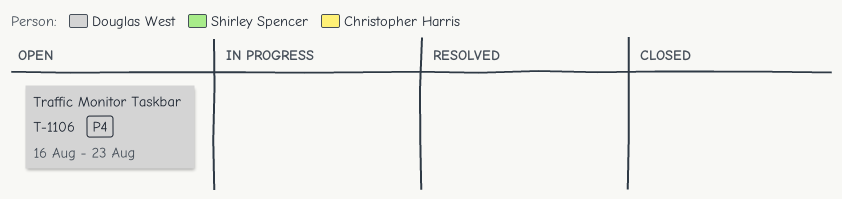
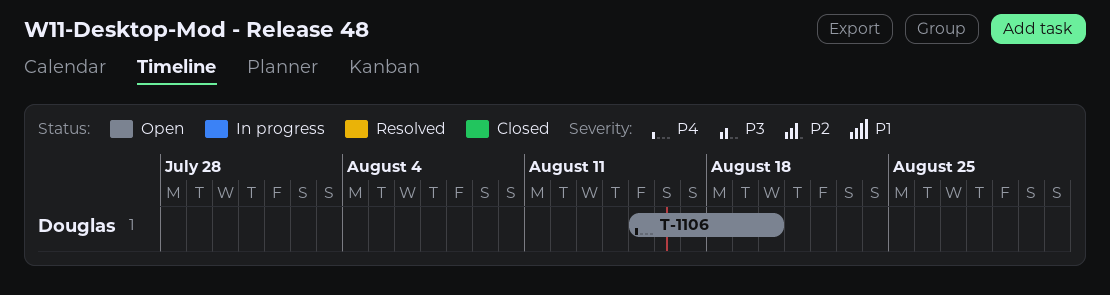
T-1106, start: Aug 16 -> Aug 15
T-1106, due: Aug 23 -> Aug 20

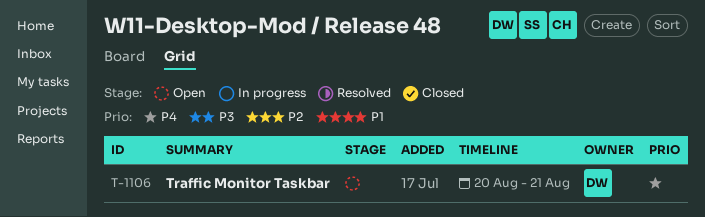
T-1106, start: Aug 15 -> Aug 20
T-1106, due: Aug 20 -> Aug 21

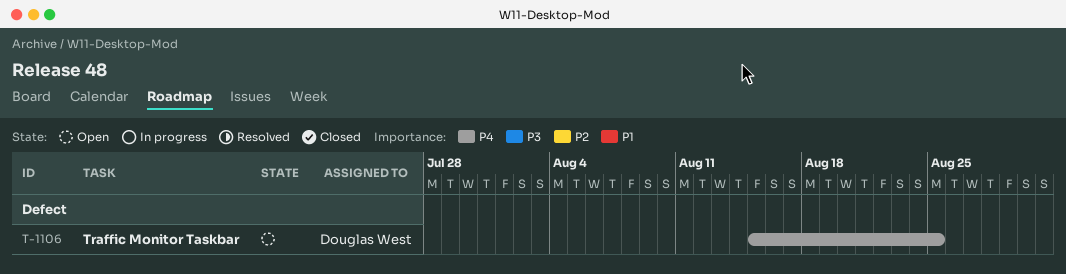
T-1106, start: Aug 20 -> Aug 15
T-1106, due: Aug 21 -> Aug 25

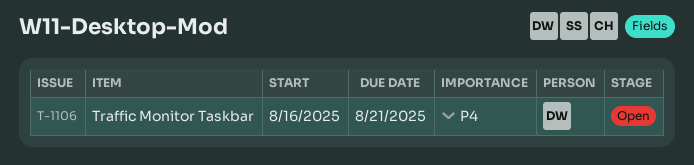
T-1106, start: Aug 15 -> Aug 16
T-1106, due: Aug 25 -> Aug 21

